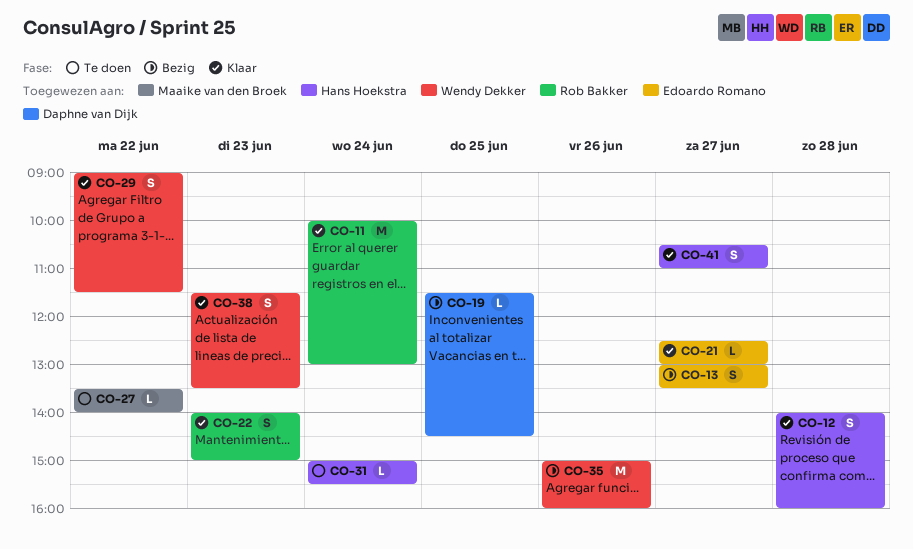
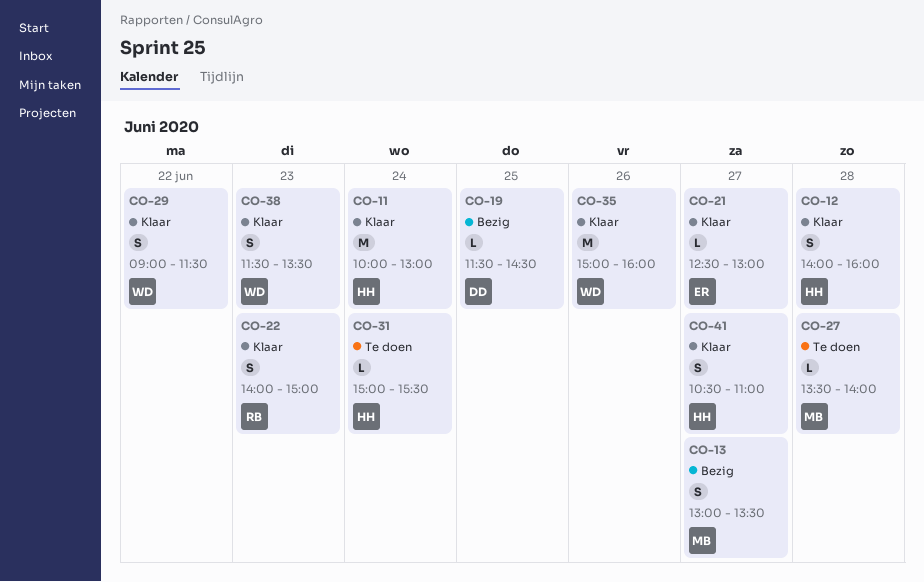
CO-11, owner: Rob Bakker -> Hans Hoekstra
CO-13, owner: Edoardo Romano -> Maaike van den Broek
CO-27, day: Jun 22 -> Jun 28
CO-35, status: Bezig -> Klaar

